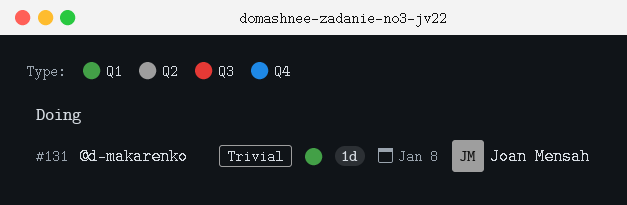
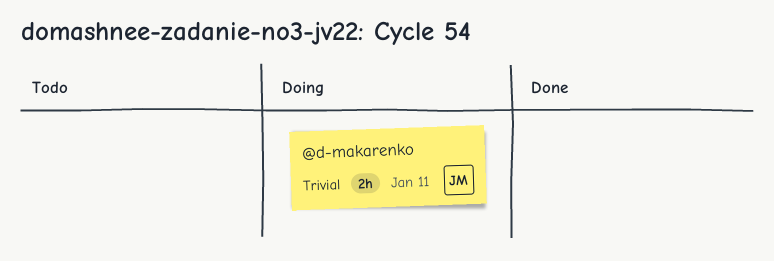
@d-makarenko, estimate: 1d -> 2h
@d-makarenko, due: Jan 8 -> Jan 11

